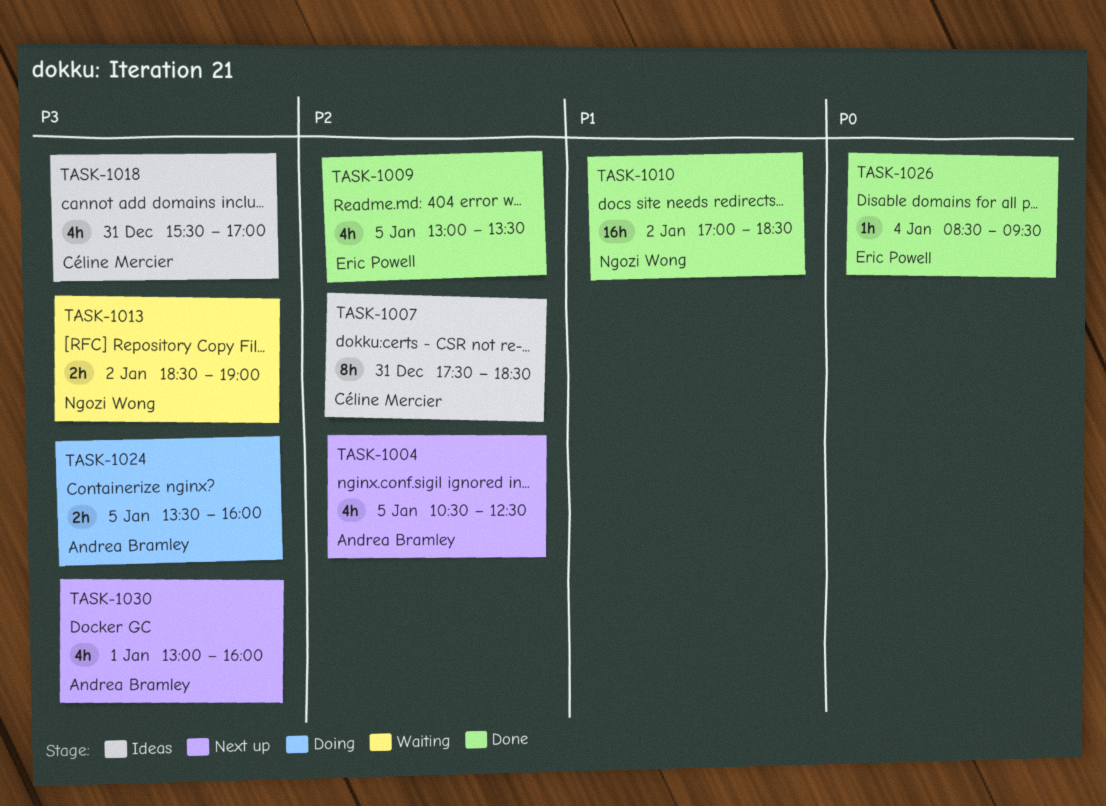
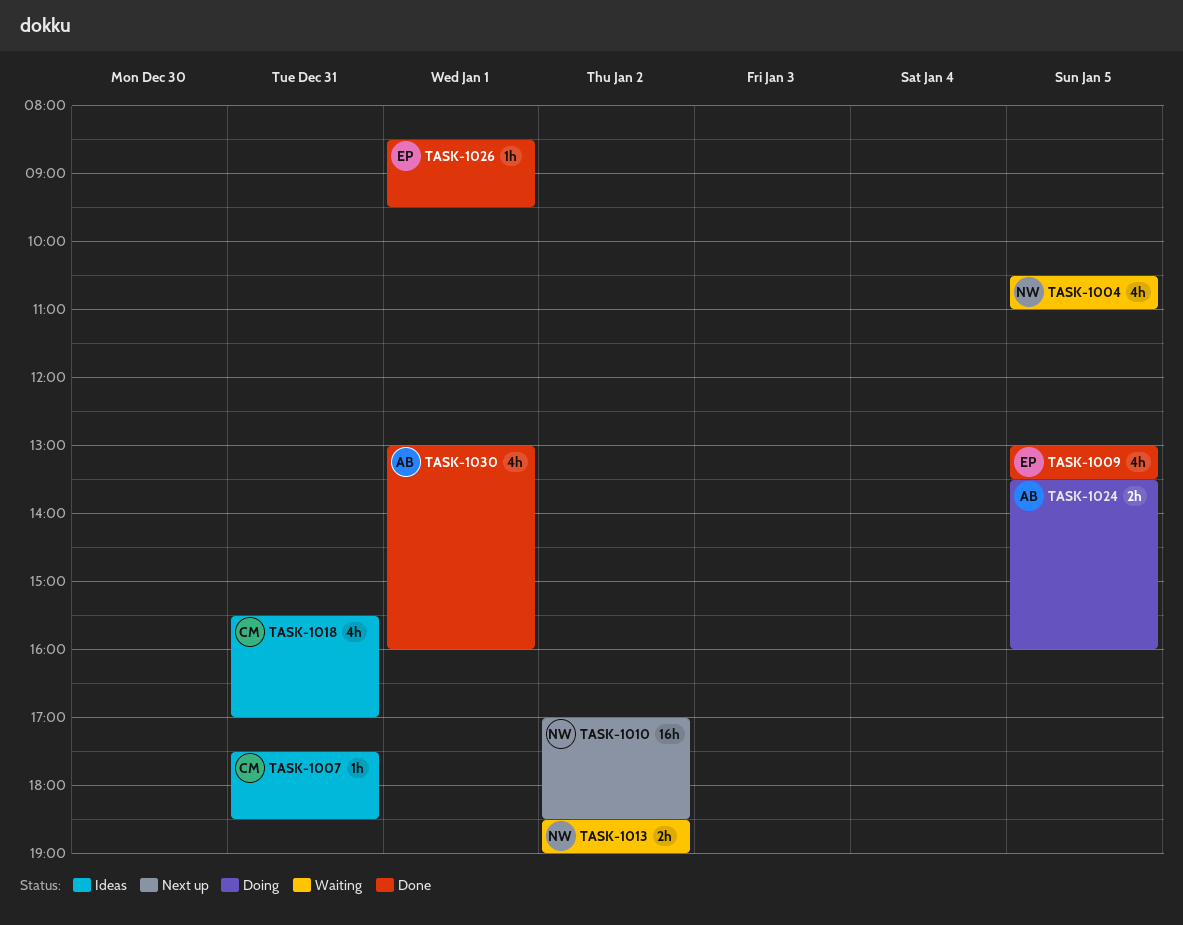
TASK-1004, status: Next up -> Waiting
TASK-1004, owner: Andrea Bramley -> Ngozi Wong
TASK-1004, ends: 12:30 -> 11:00
TASK-1007, estimate: 8h -> 1h
TASK-1010, status: Done -> Next up
TASK-1026, day: Jan 4 -> Jan 1
TASK-1030, status: Next up -> Done

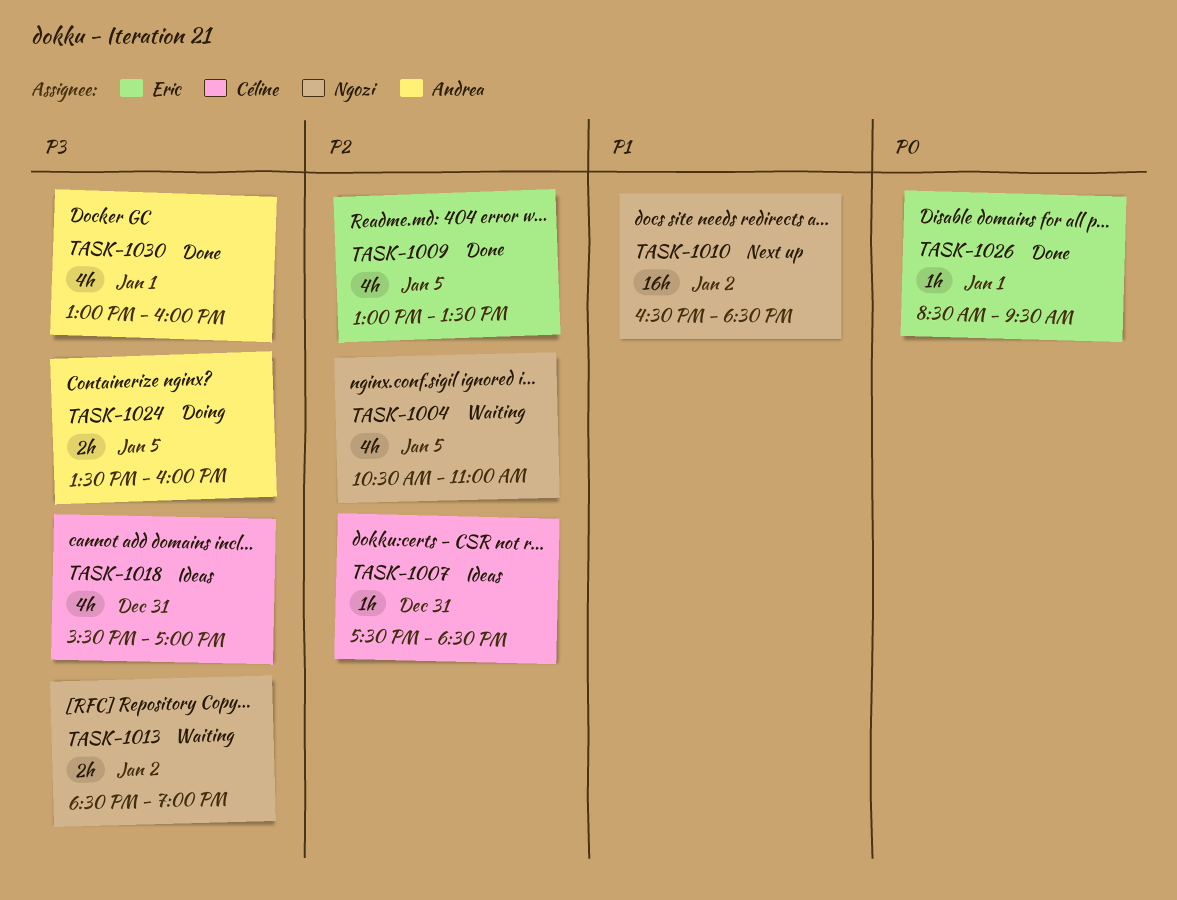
TASK-1010, begins: 17:00 -> 16:30

